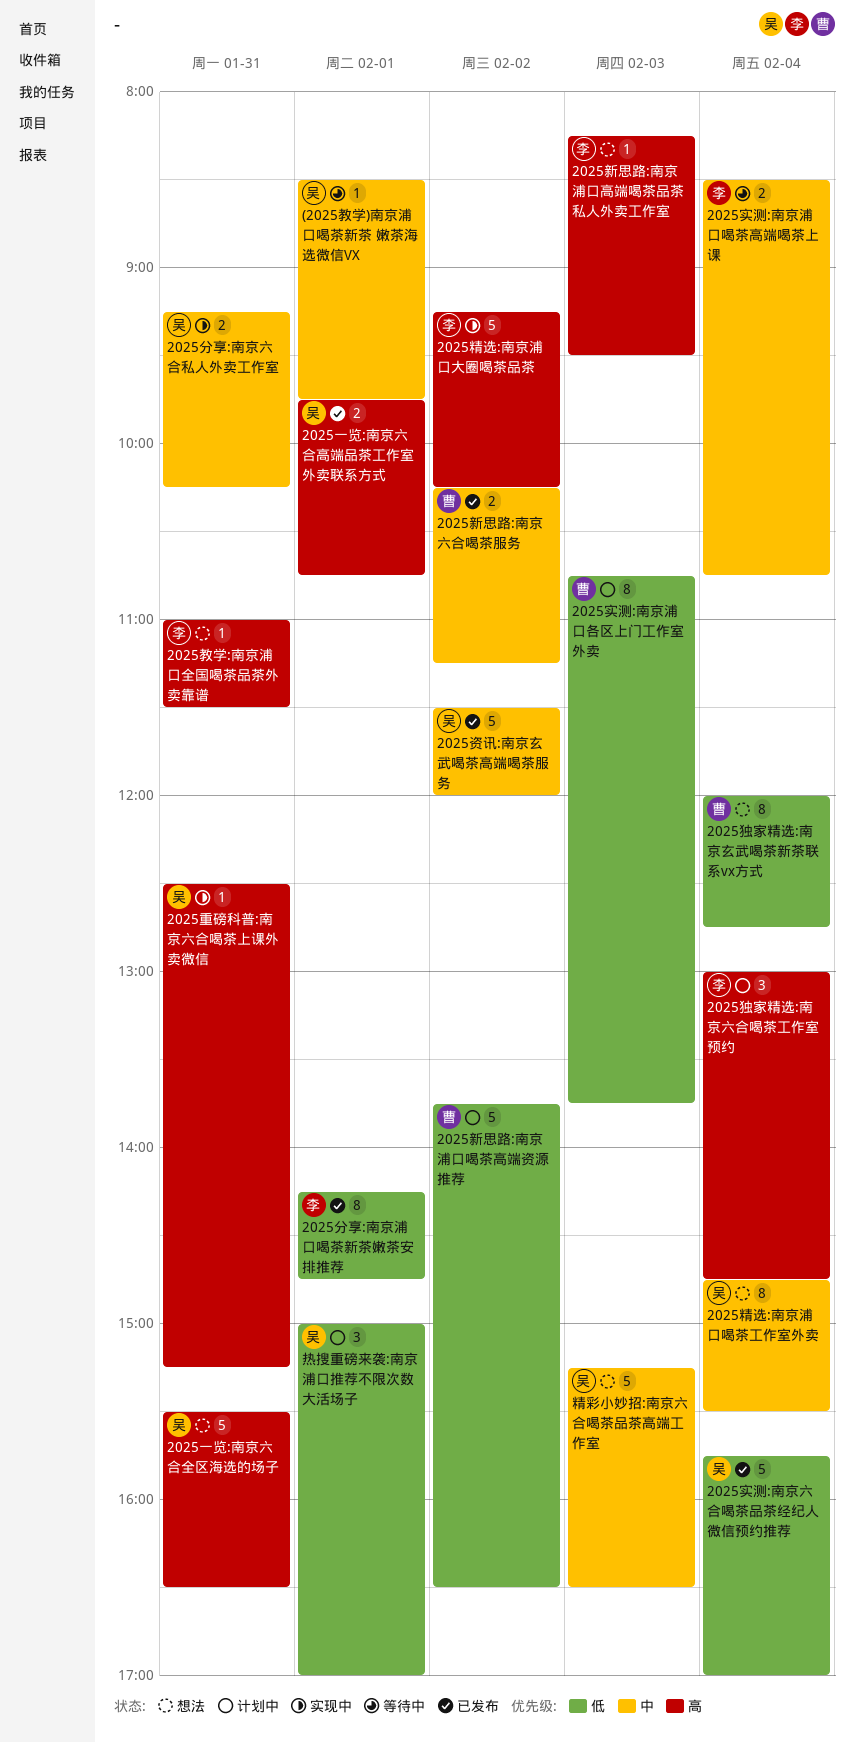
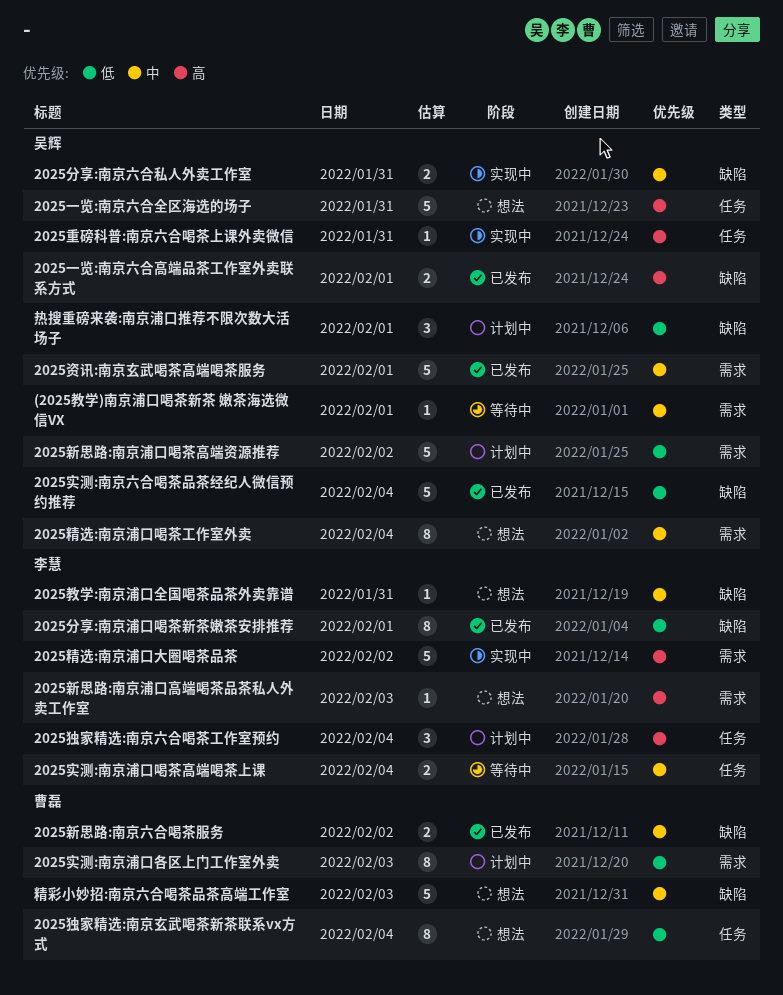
2025教学:南京浦口全国喝茶品茶外卖靠谱, priority: 高 -> 中
2025新思路:南京浦口喝茶高端资源推荐, owner: 曹磊 -> 吴辉
2025资讯:南京玄武喝茶高端喝茶服务, day: Feb 2 -> Feb 1
精彩小妙招:南京六合喝茶品茶高端工作室, owner: 吴辉 -> 曹磊

